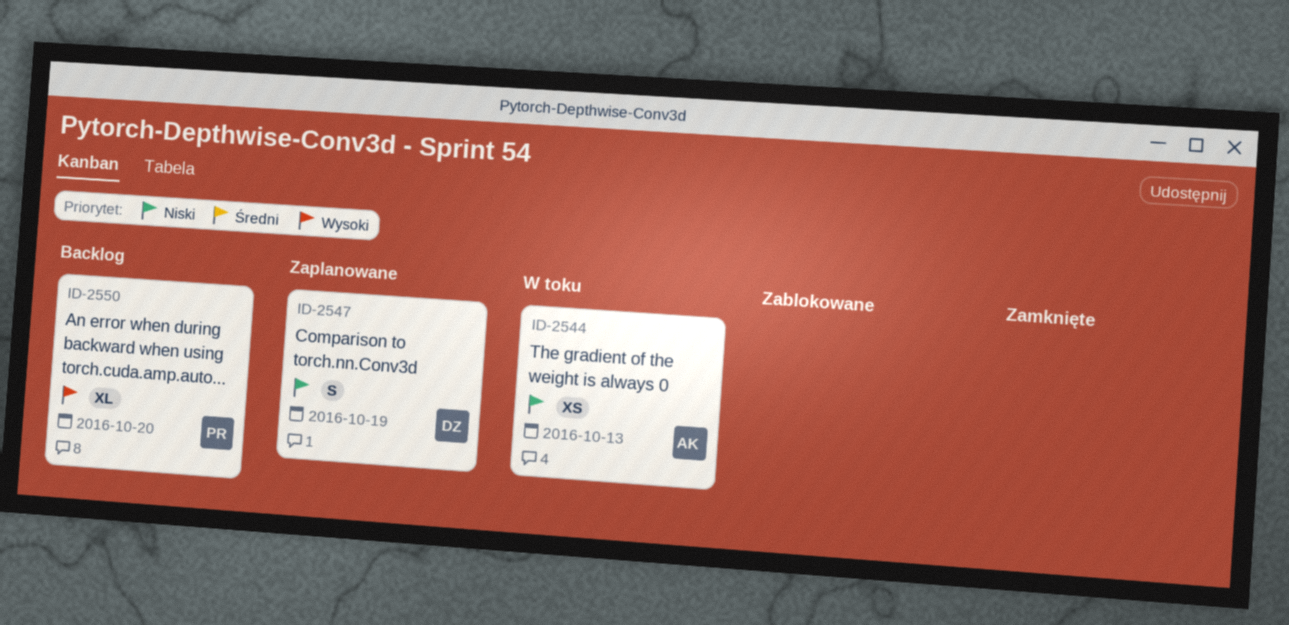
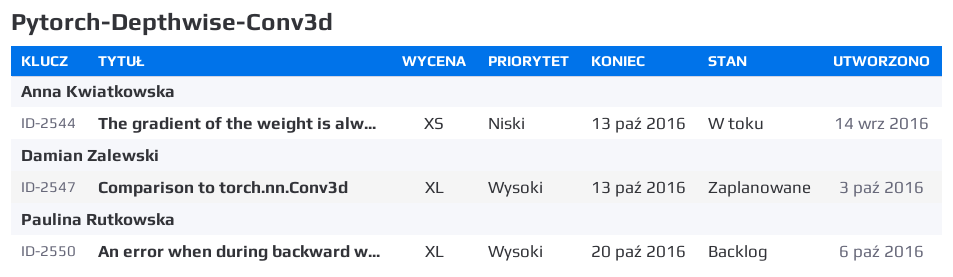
ID-2547, priority: Niski -> Wysoki
ID-2547, estimate: S -> XL
ID-2547, due: Oct 19 -> Oct 13

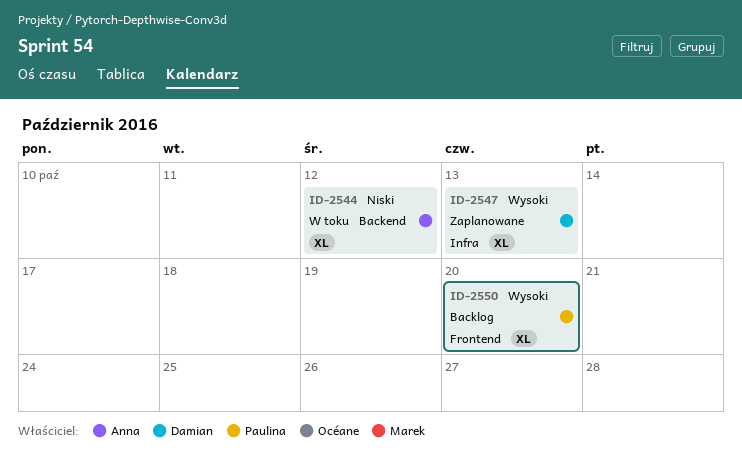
ID-2544, estimate: XS -> XL
ID-2544, due: Oct 13 -> Oct 12

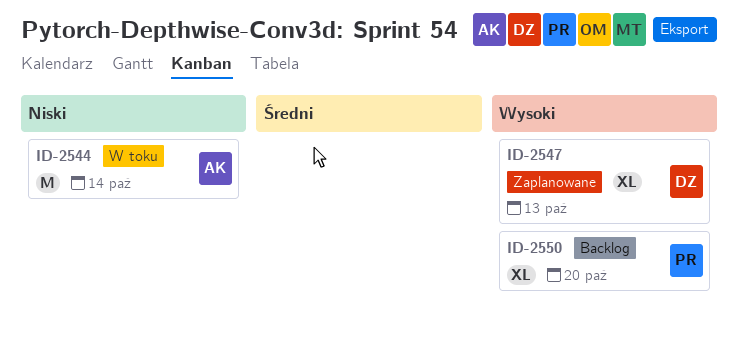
ID-2544, estimate: XL -> M
ID-2544, due: Oct 12 -> Oct 14

